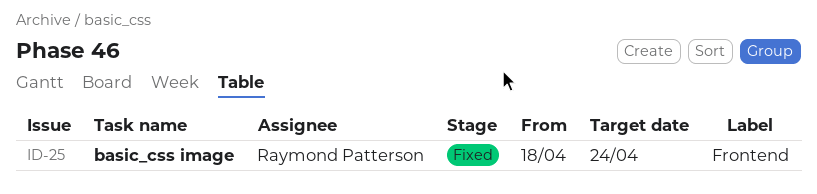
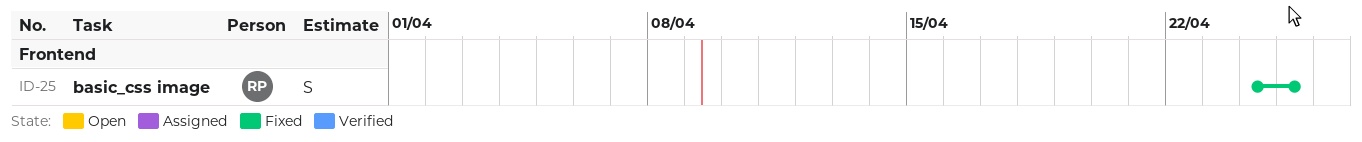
ID-25, start: Apr 18 -> Apr 24
ID-25, due: Apr 24 -> Apr 25

